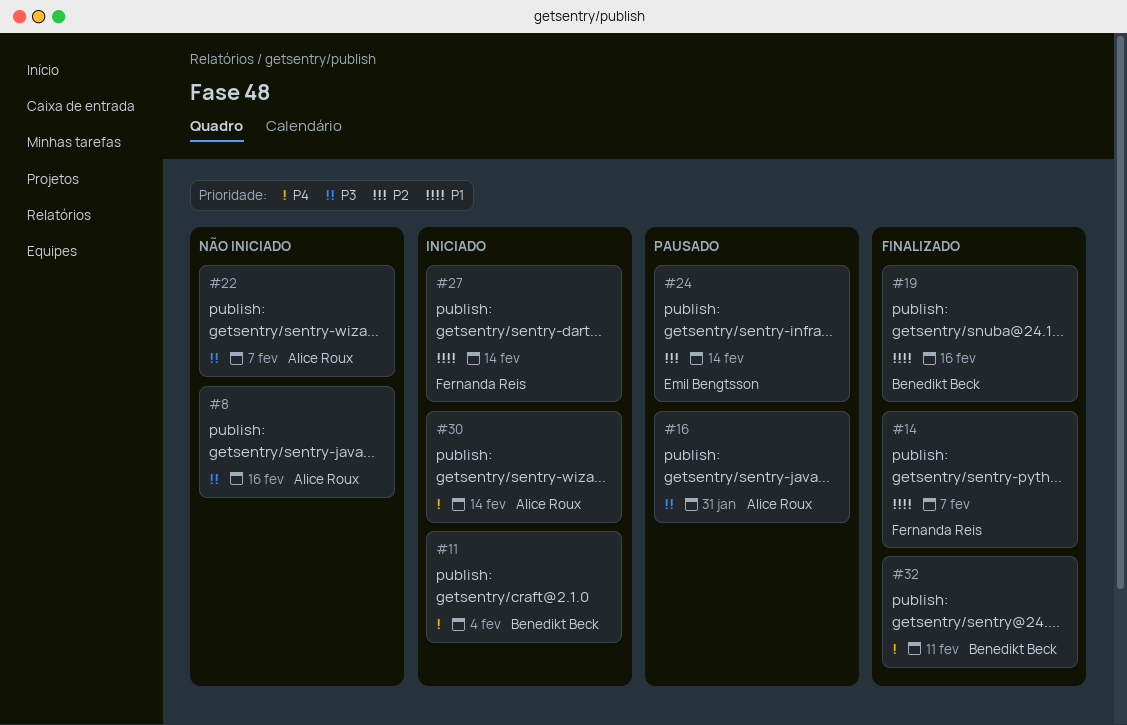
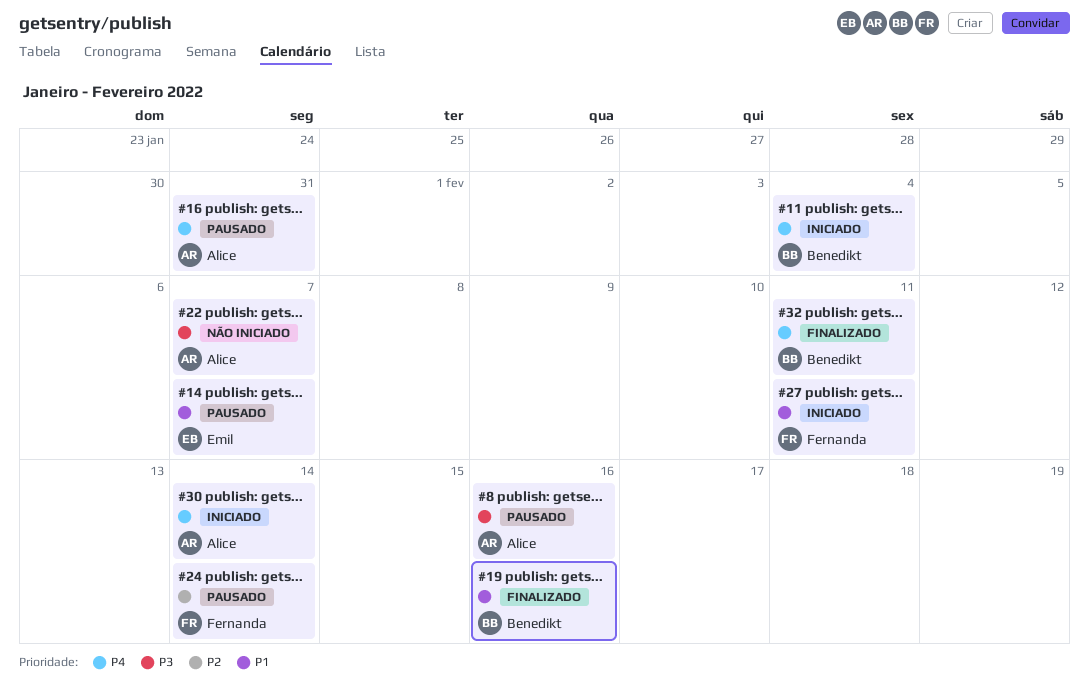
#8, status: Não iniciado -> Pausado
#14, status: Finalizado -> Pausado
#14, owner: Fernanda Reis -> Emil Bengtsson
#16, priority: P3 -> P4
#24, owner: Emil Bengtsson -> Fernanda Reis
#27, due: Feb 14 -> Feb 11

